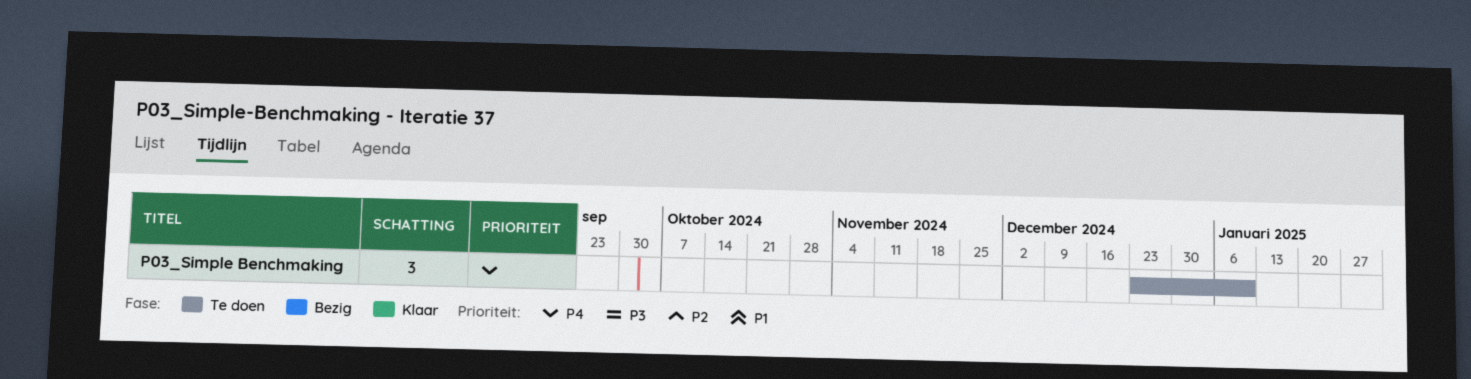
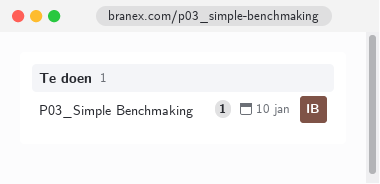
P03_Simple Benchmaking, estimate: 3 -> 1

